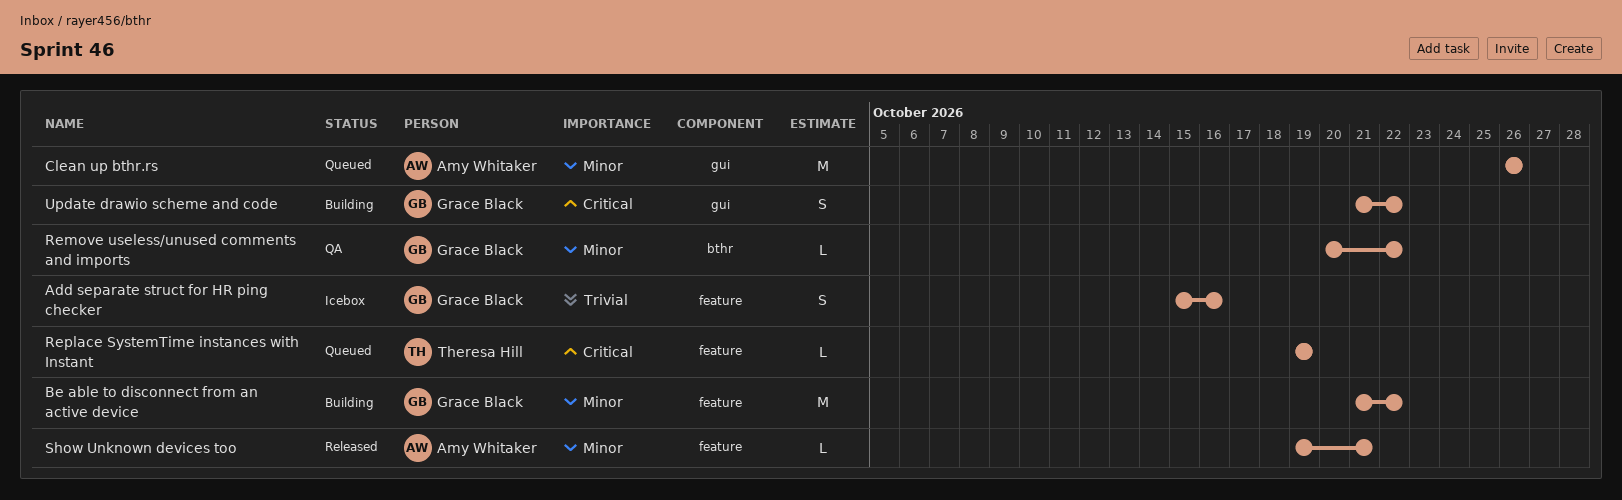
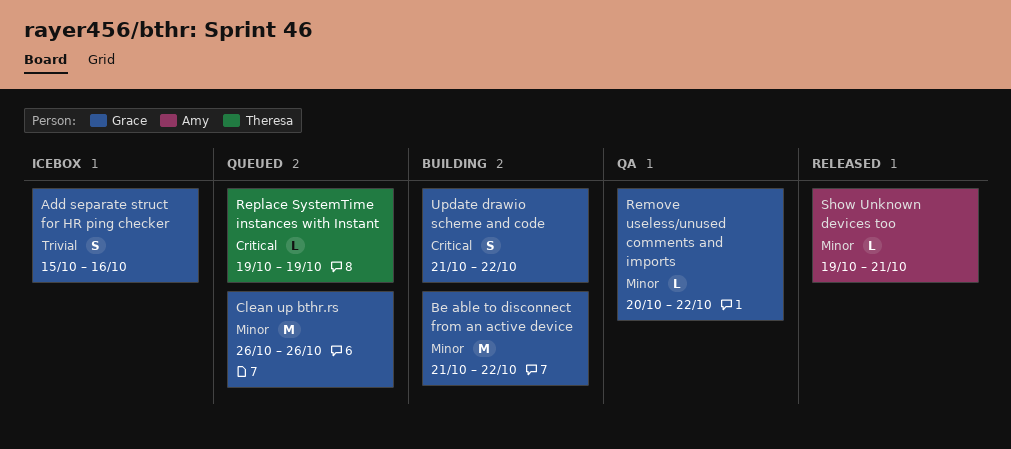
Clean up bthr.rs, owner: Amy Whitaker -> Grace Black

